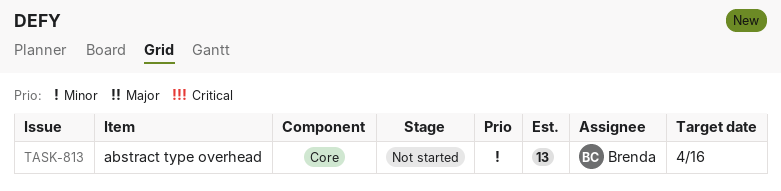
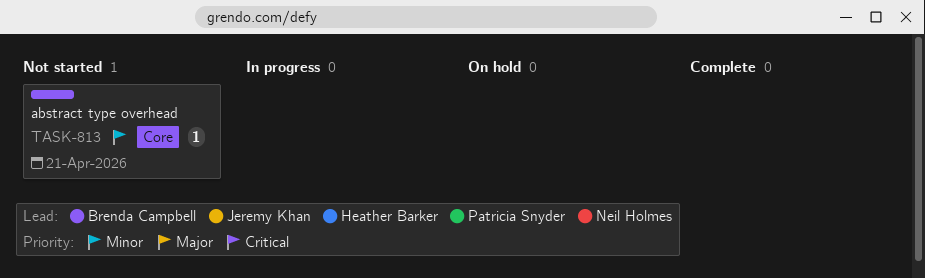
TASK-813, estimate: 13 -> 1
TASK-813, due: Apr 16 -> Apr 21

